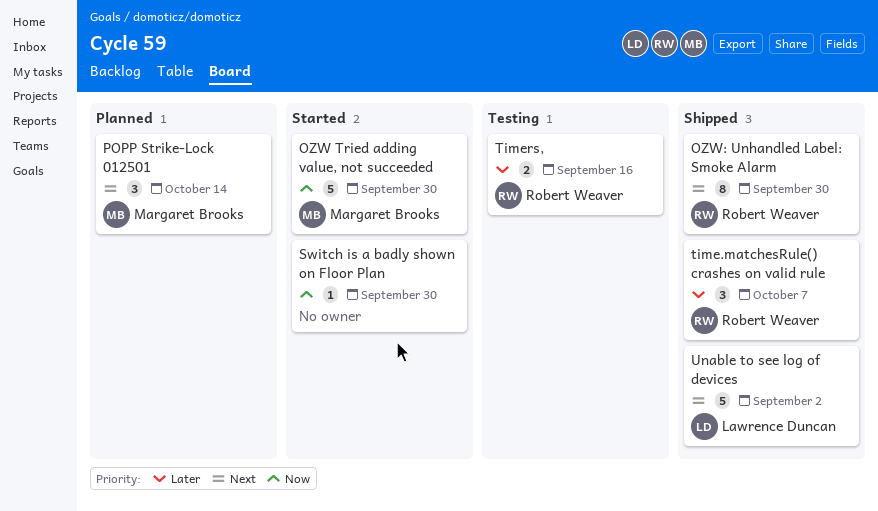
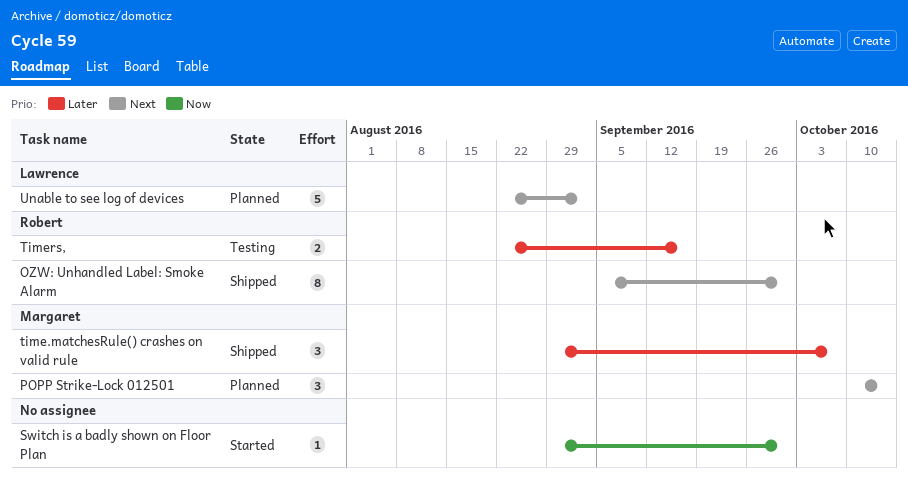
OZW Tried adding value, not succeeded: present -> none
time.matchesRule() crashes on valid rule, owner: Robert Weaver -> Margaret Brooks
Unable to see log of devices, status: Shipped -> Planned

